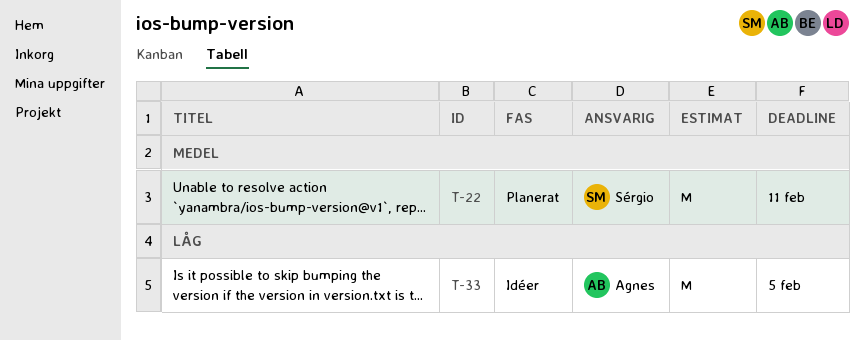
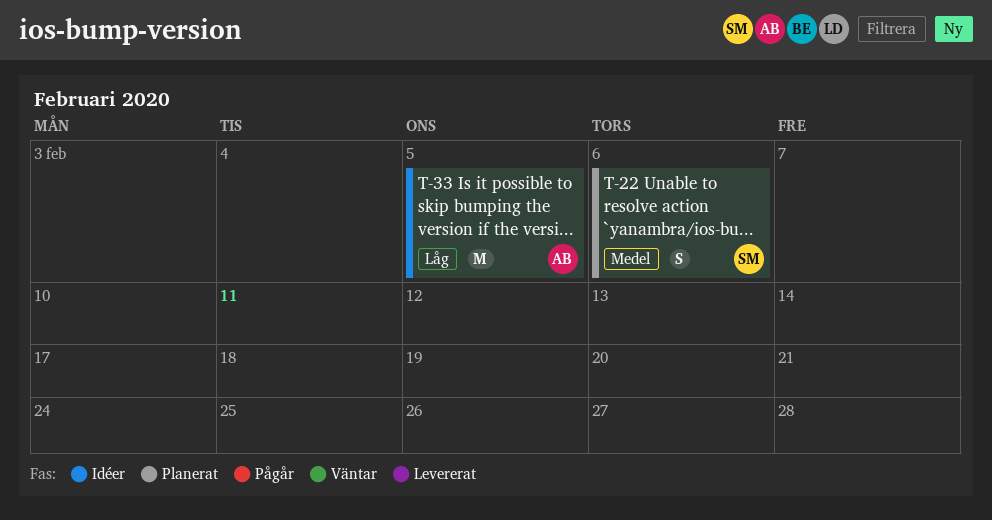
T-22, estimate: M -> S
T-22, due: Feb 11 -> Feb 6

